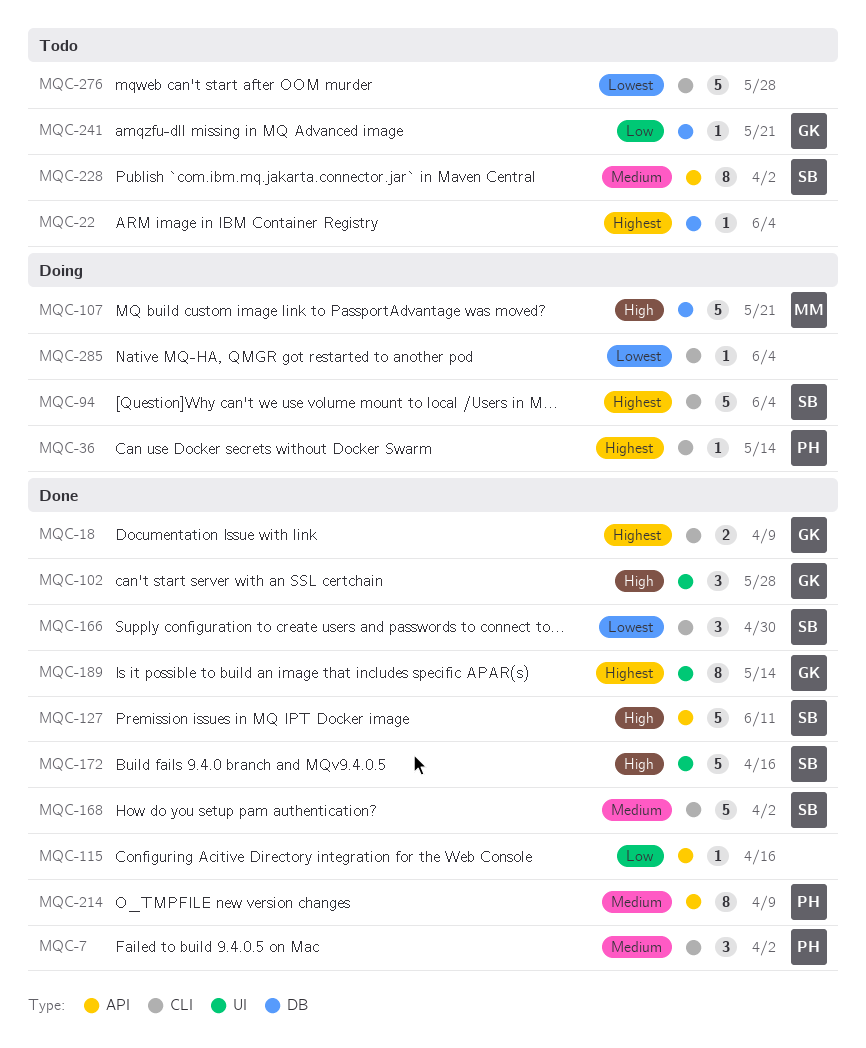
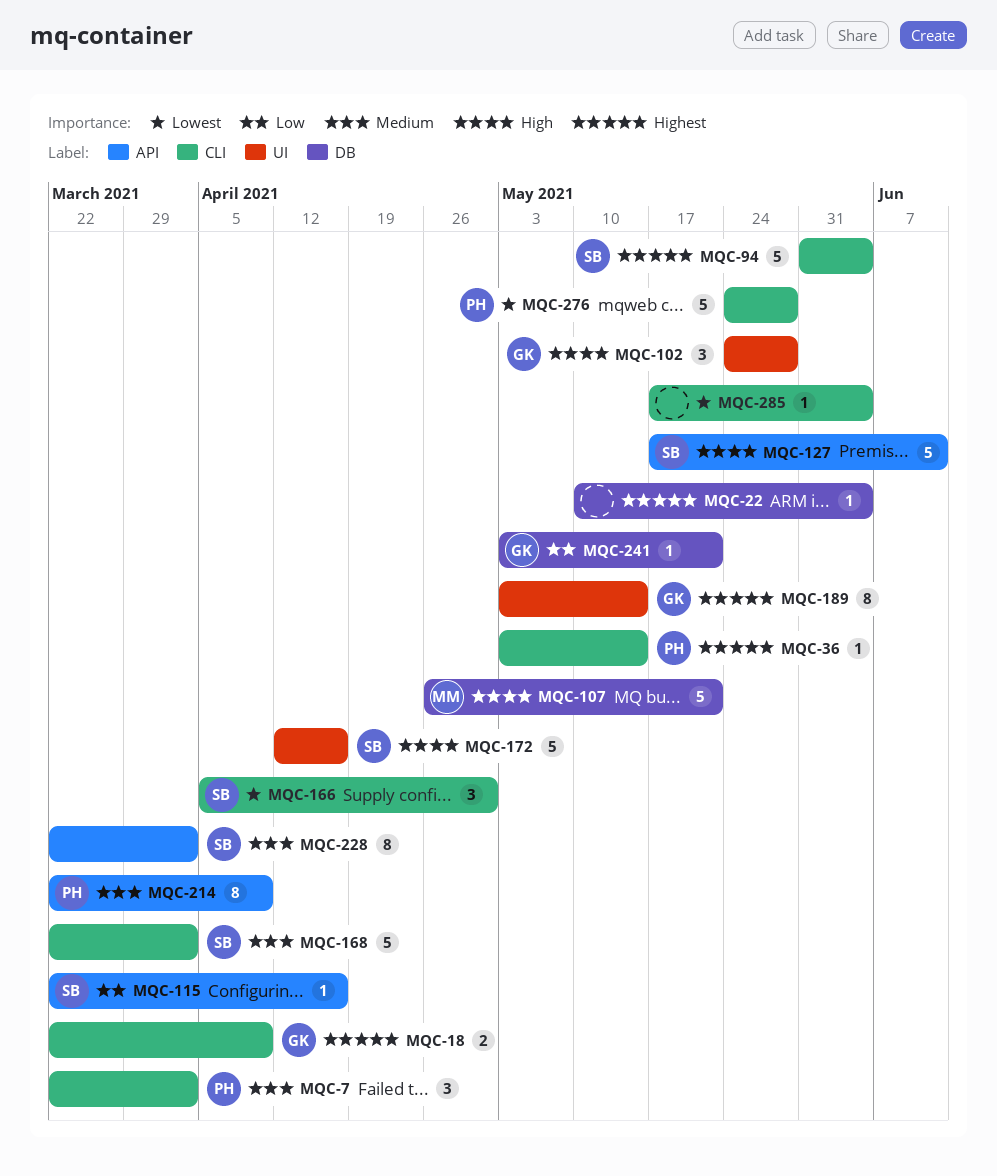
MQC-115, owner: none -> SB
MQC-276, owner: none -> PH

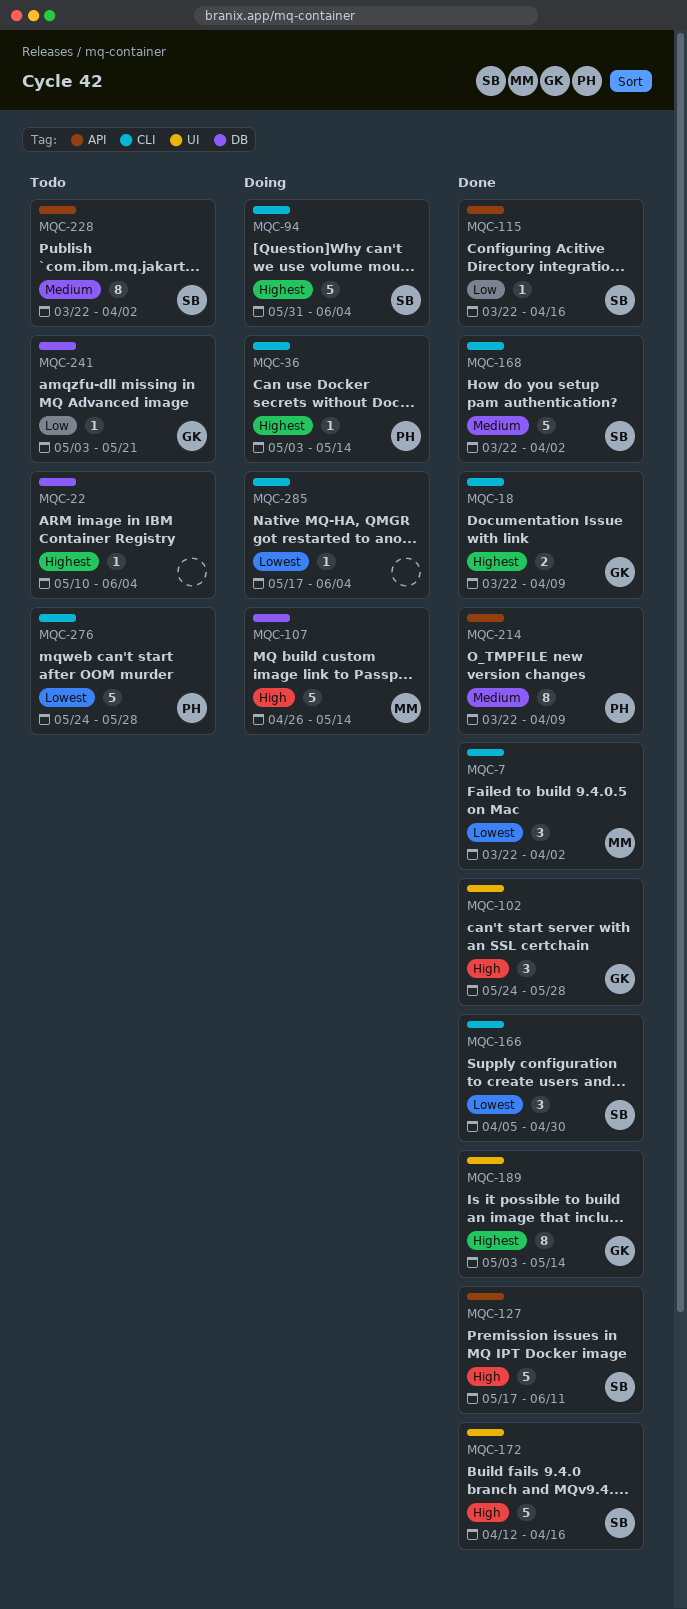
MQC-7, owner: PH -> MM
MQC-7, priority: Medium -> Lowest
MQC-107, due: May 21 -> May 14

